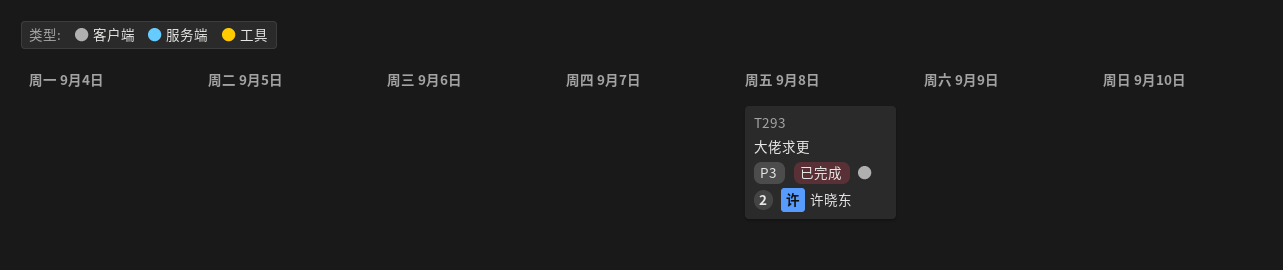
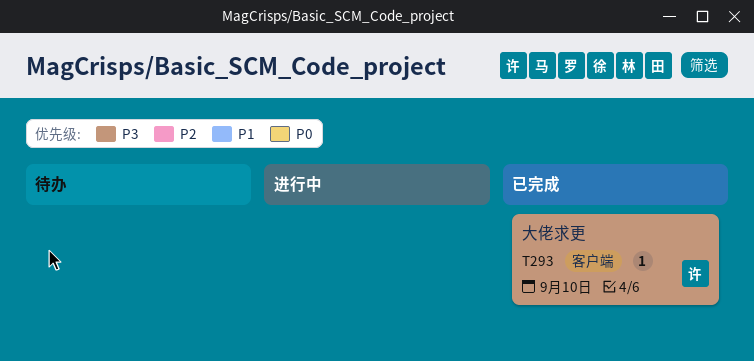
T293, estimate: 2 -> 1
T293, due: Sep 8 -> Sep 10

